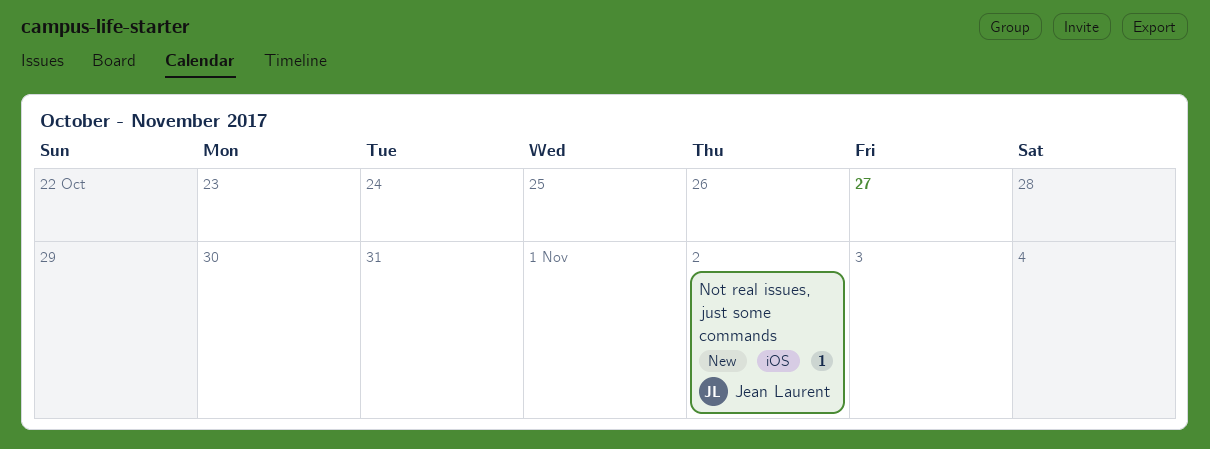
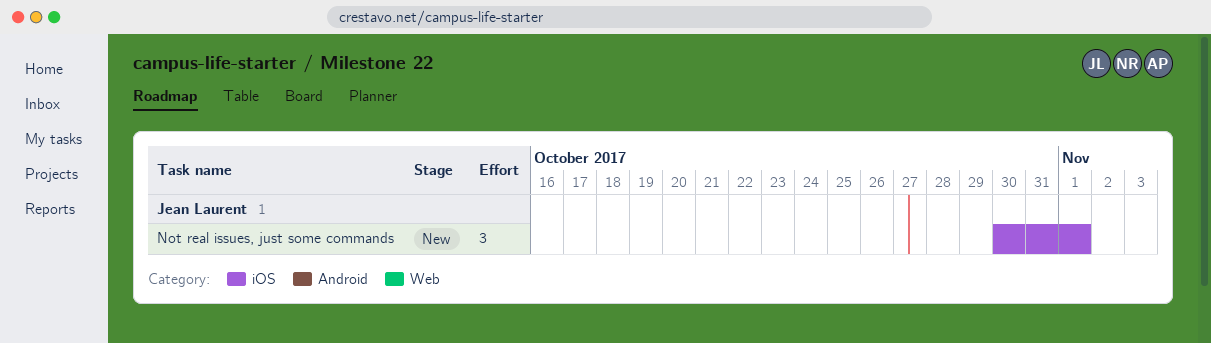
Not real issues, just some commands, estimate: 1 -> 3
Not real issues, just some commands, due: Nov 2 -> Nov 1

